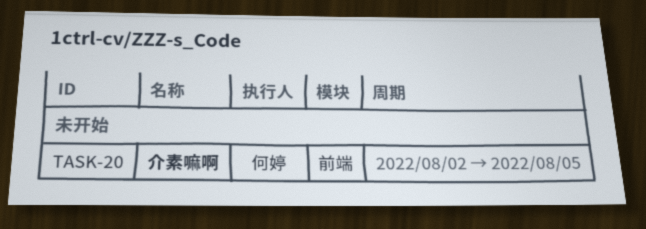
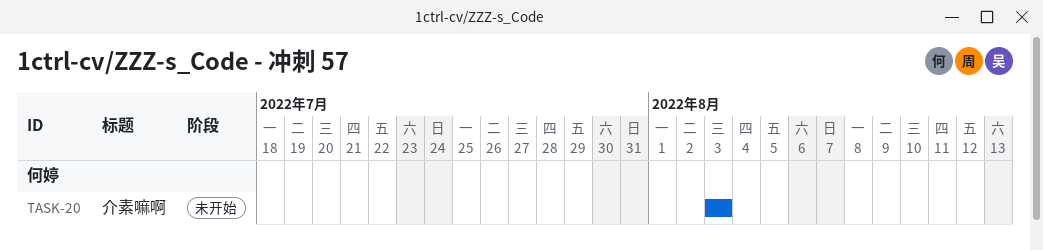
TASK-20, start: Aug 2 -> Aug 3
TASK-20, due: Aug 5 -> Aug 3

